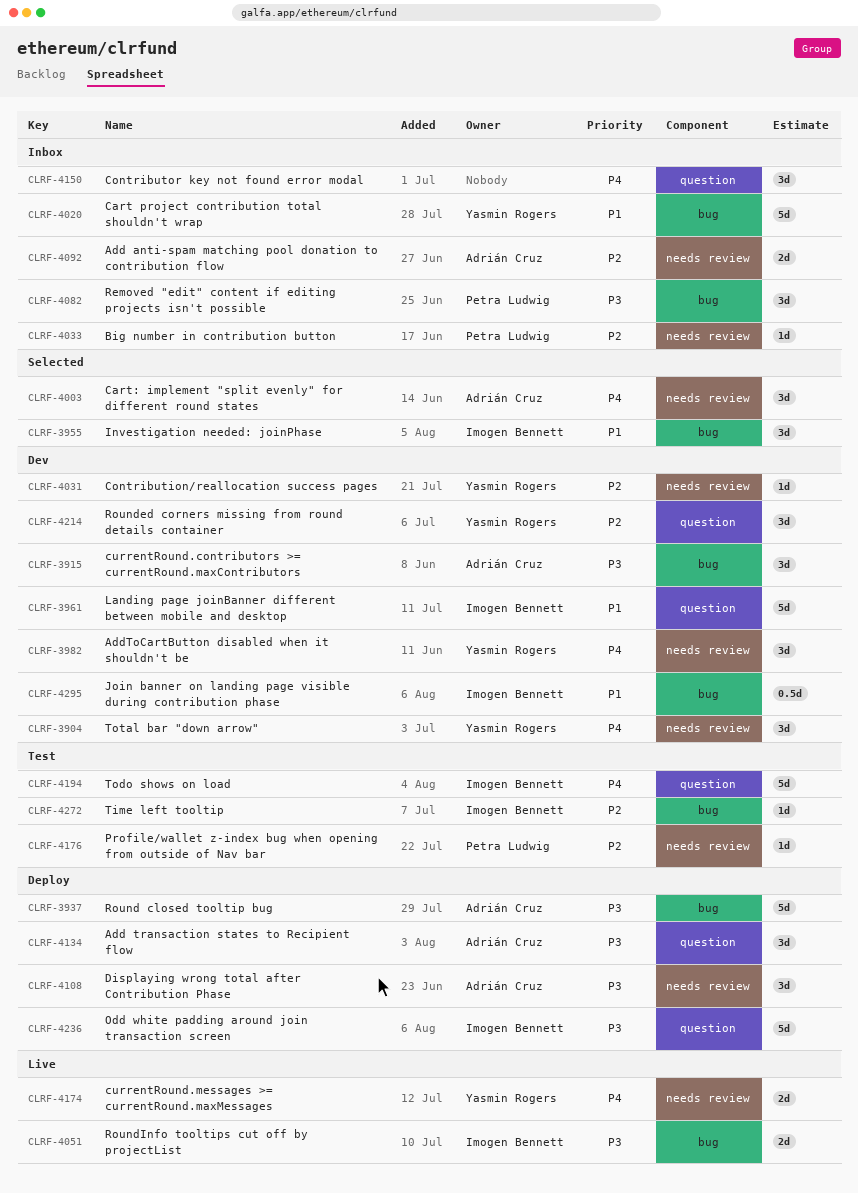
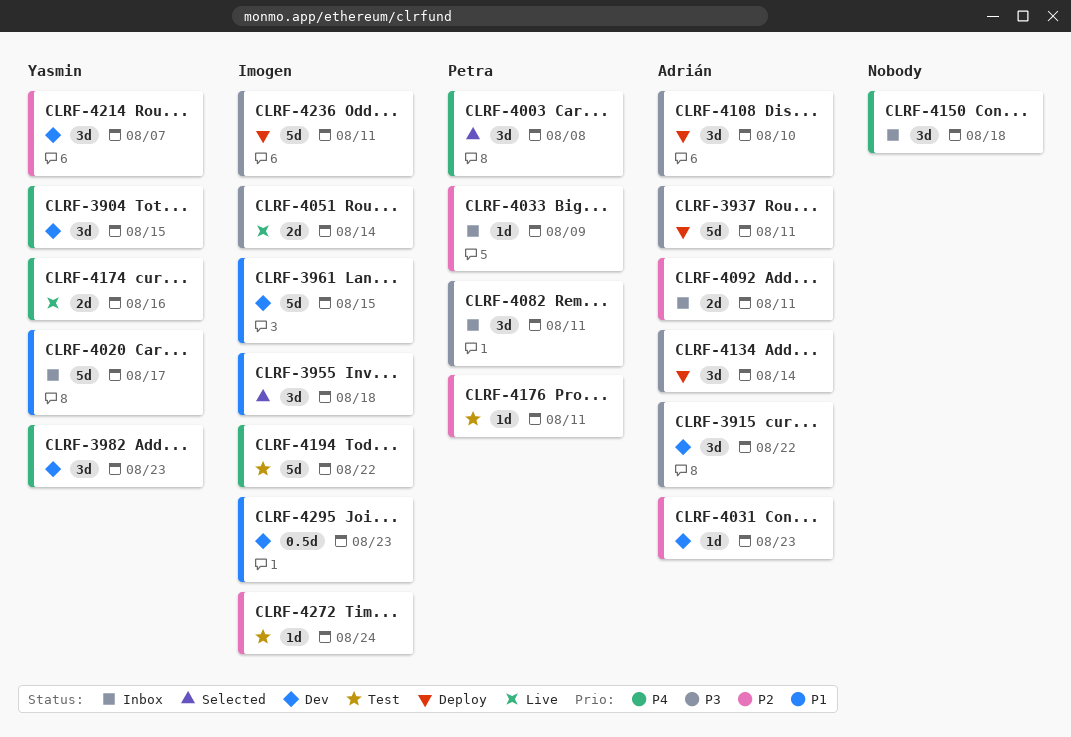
CLRF-4003, owner: Adrián Cruz -> Petra Ludwig
CLRF-4031, owner: Yasmin Rogers -> Adrián Cruz

